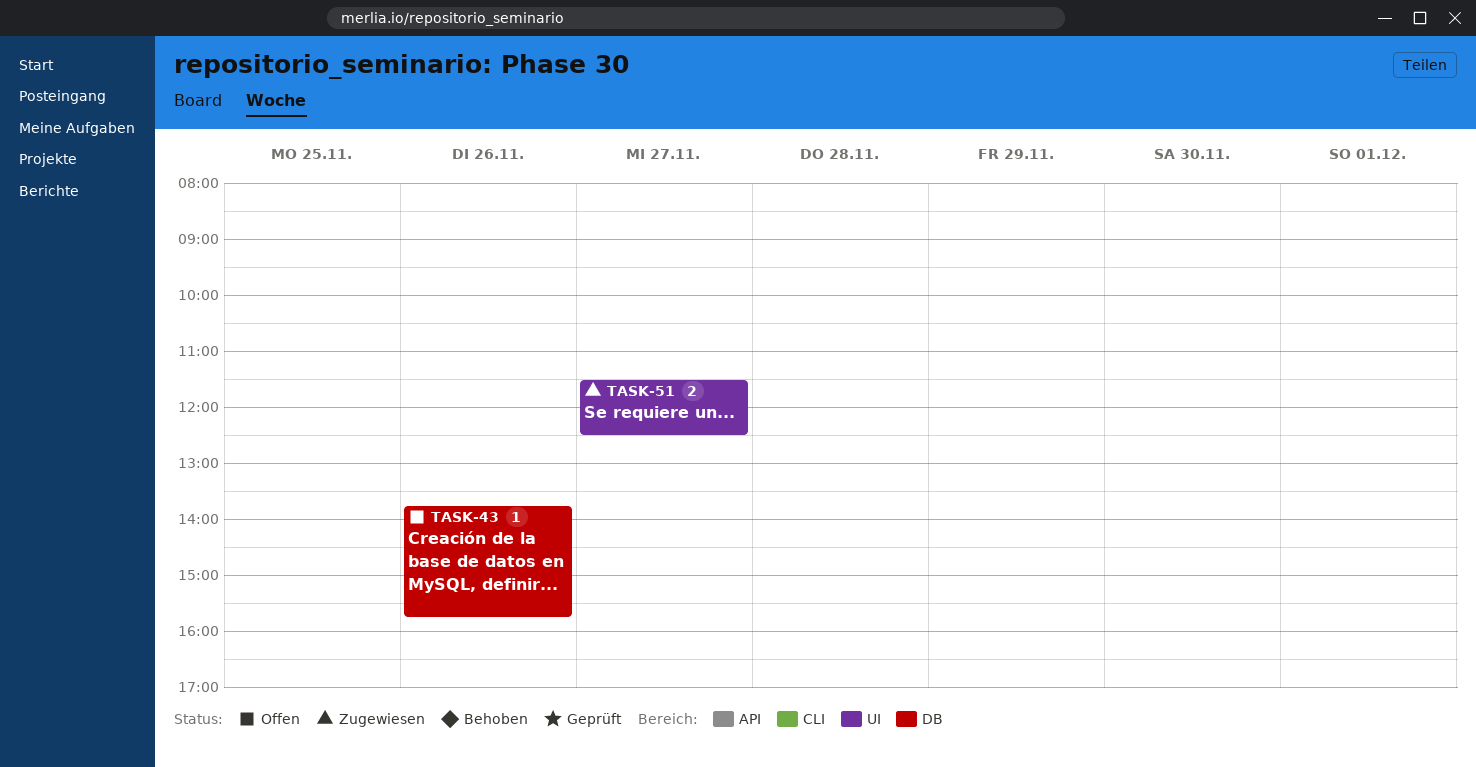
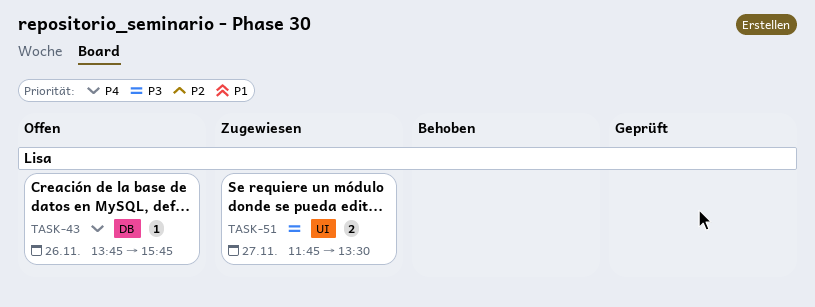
TASK-51, begins: 11:30 -> 11:45
TASK-51, ends: 12:30 -> 13:30

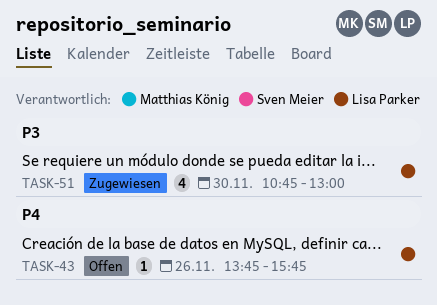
TASK-51, estimate: 2 -> 4
TASK-51, day: Nov 27 -> Nov 30
TASK-51, begins: 11:45 -> 10:45
TASK-51, ends: 13:30 -> 13:00

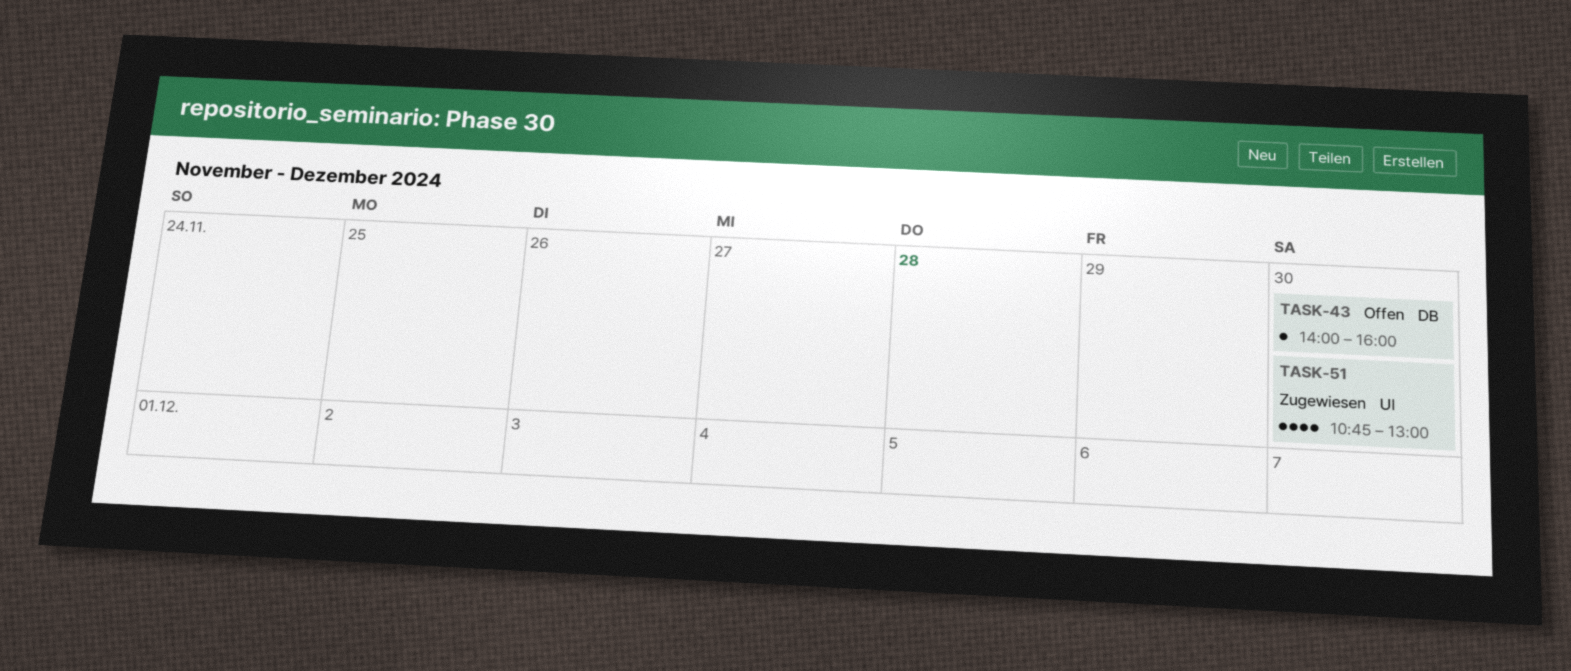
TASK-43, day: Nov 26 -> Nov 30
TASK-43, begins: 13:45 -> 14:00
TASK-43, ends: 15:45 -> 16:00

